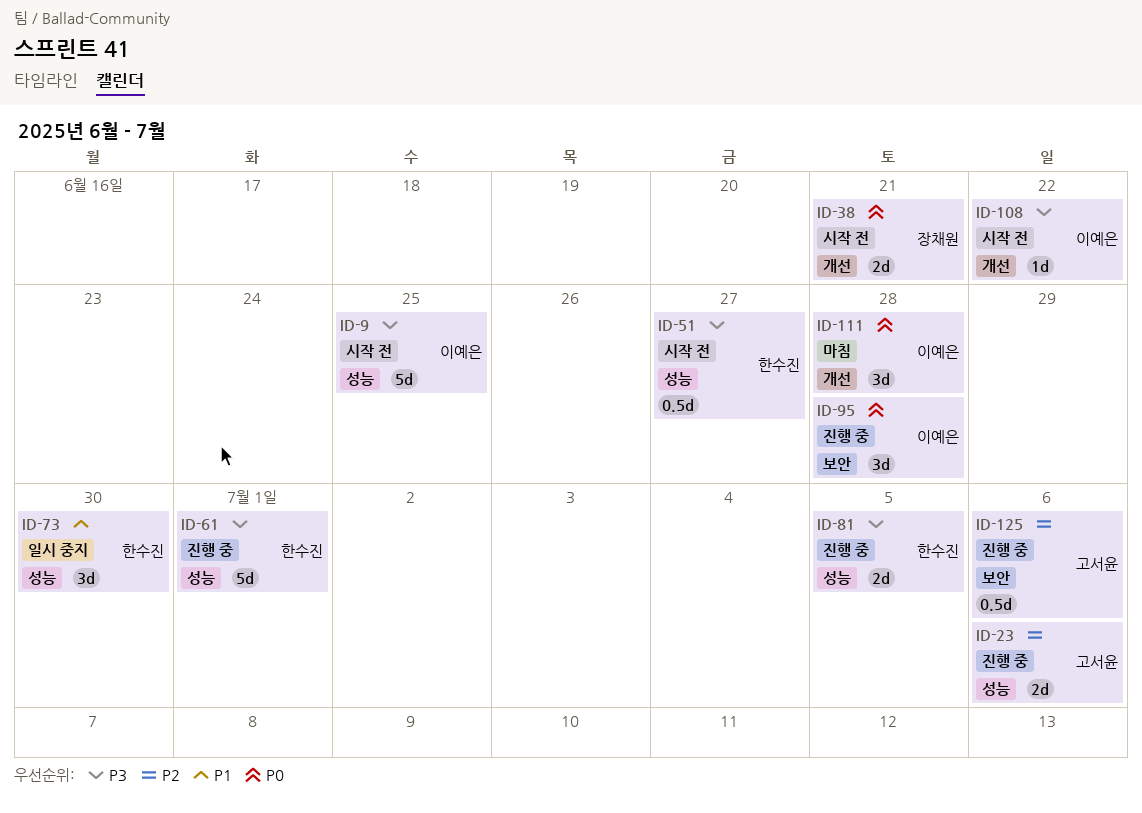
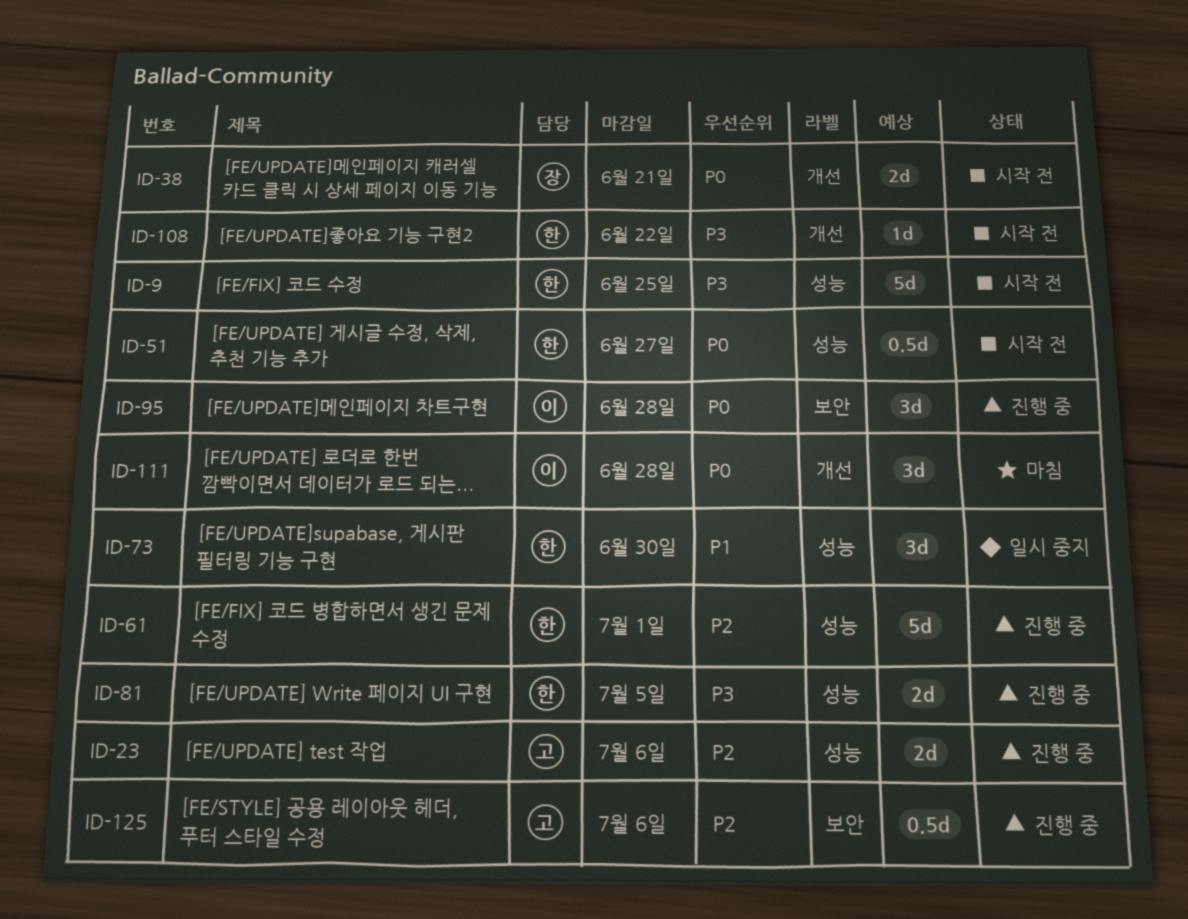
ID-9, owner: 이예은 -> 한수진
ID-51, priority: P3 -> P0
ID-61, priority: P3 -> P2
ID-108, owner: 이예은 -> 한수진

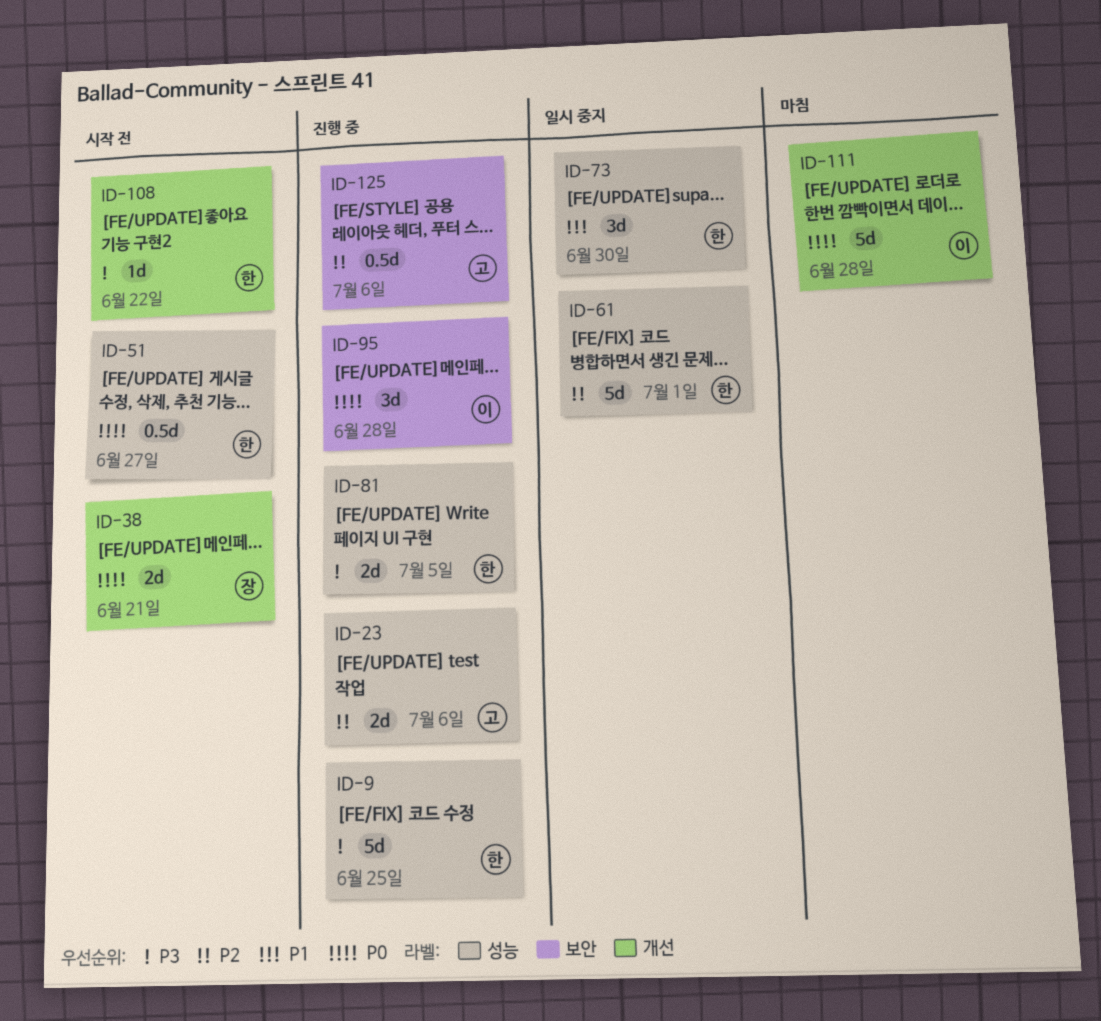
ID-9, status: 시작 전 -> 진행 중
ID-61, status: 진행 중 -> 일시 중지
ID-111, estimate: 3d -> 5d

